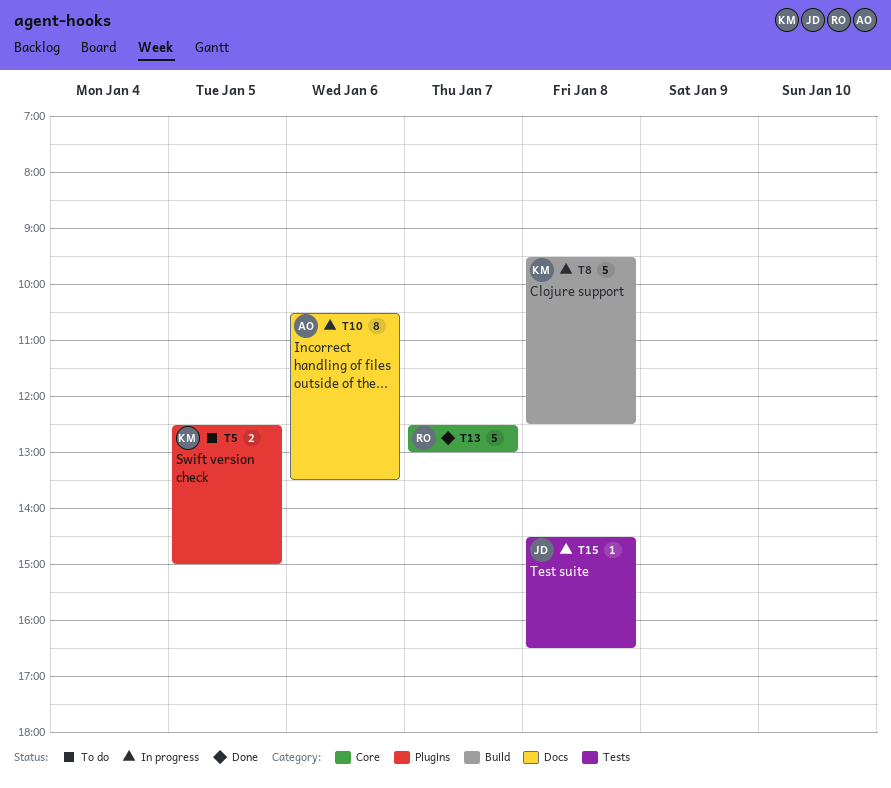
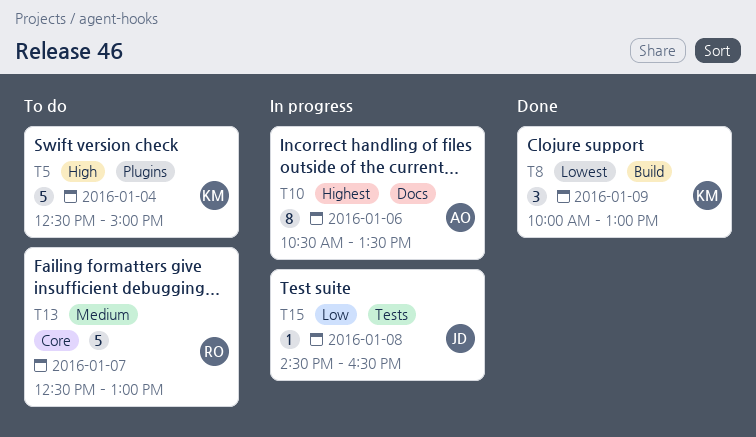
T5, estimate: 2 -> 5
T5, day: Jan 5 -> Jan 4
T8, status: In progress -> Done
T8, estimate: 5 -> 3
T8, day: Jan 8 -> Jan 9
T8, begins: 09:30 -> 10:00
T8, ends: 12:30 -> 13:00
T13, status: Done -> To do

